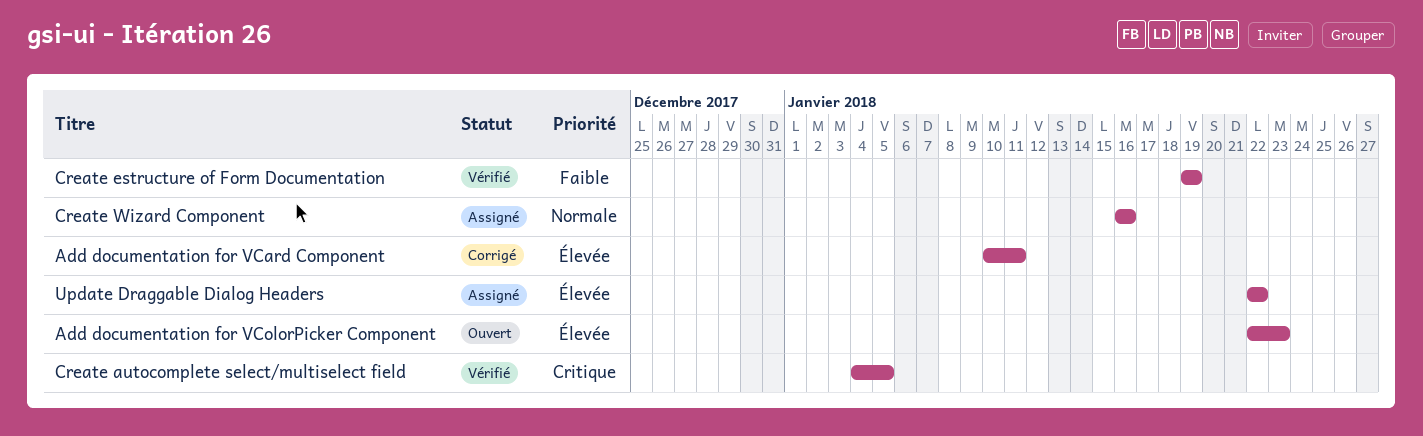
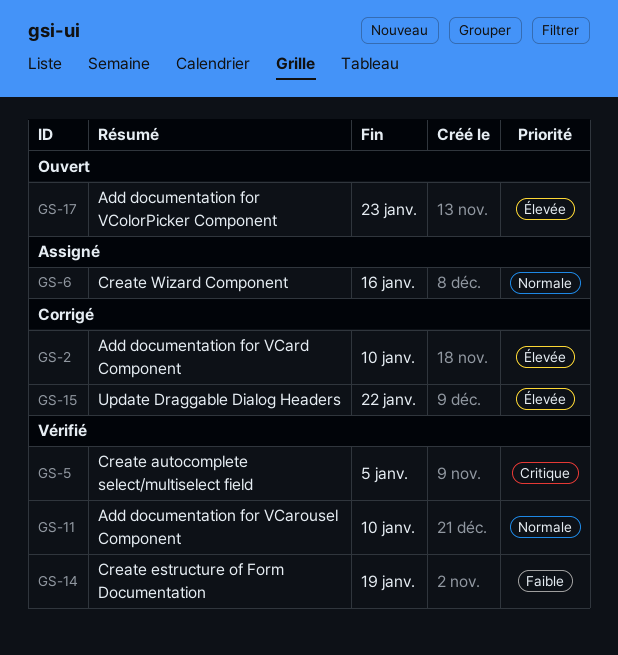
Add documentation for VCard Component, due: Jan 11 -> Jan 10
Add documentation for VCarousel Component: none -> present
Update Draggable Dialog Headers, status: Assigné -> Corrigé

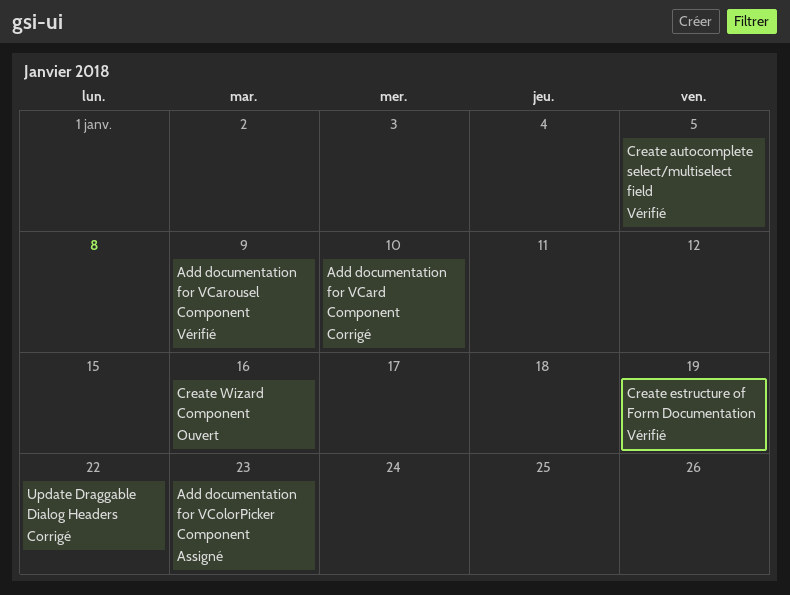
Add documentation for VCarousel Component, due: Jan 10 -> Jan 9
Add documentation for VColorPicker Component, status: Ouvert -> Assigné
Create Wizard Component, status: Assigné -> Ouvert

